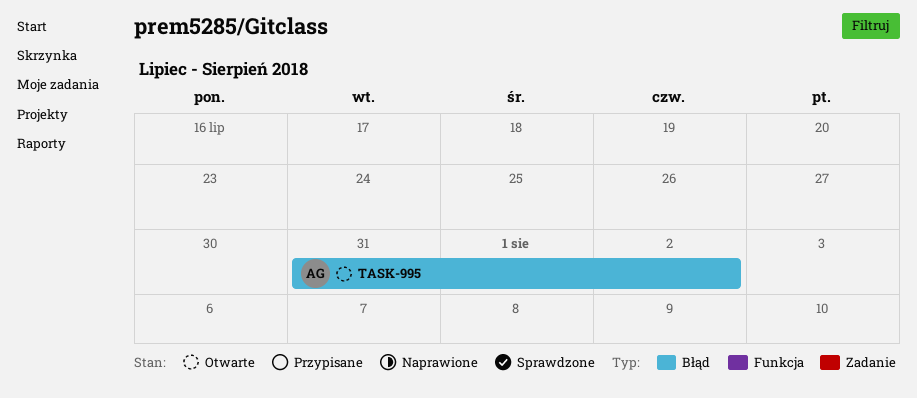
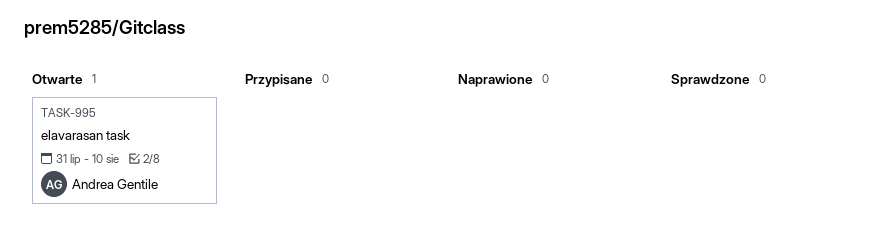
TASK-995, due: Aug 2 -> Aug 10

